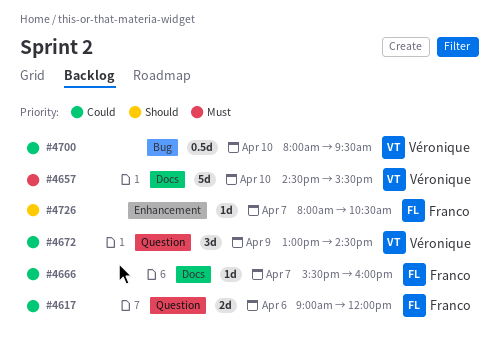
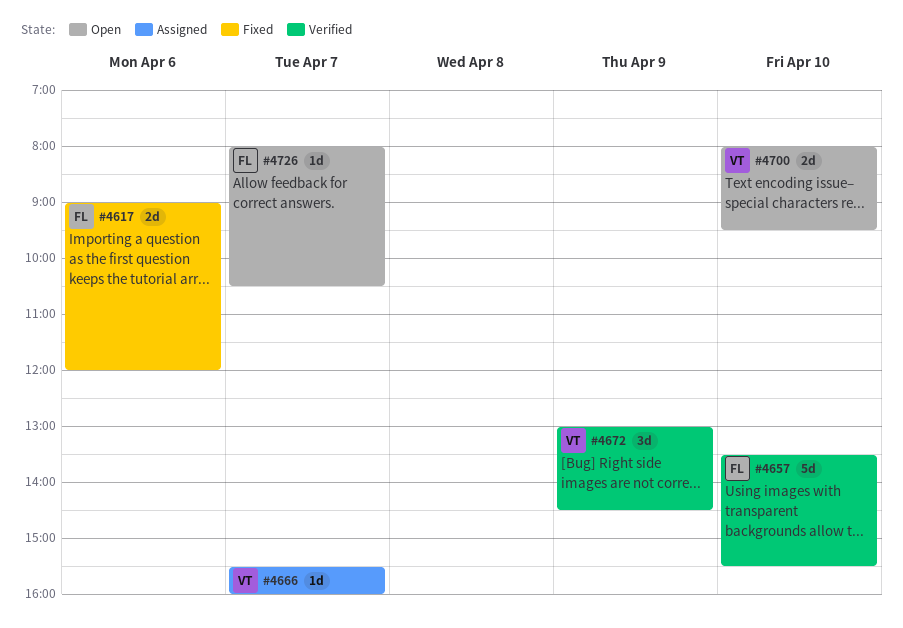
#4657, owner: Véronique -> Franco
#4657, begins: 14:30 -> 13:30
#4666, owner: Franco -> Véronique
#4700, estimate: 0.5d -> 2d

